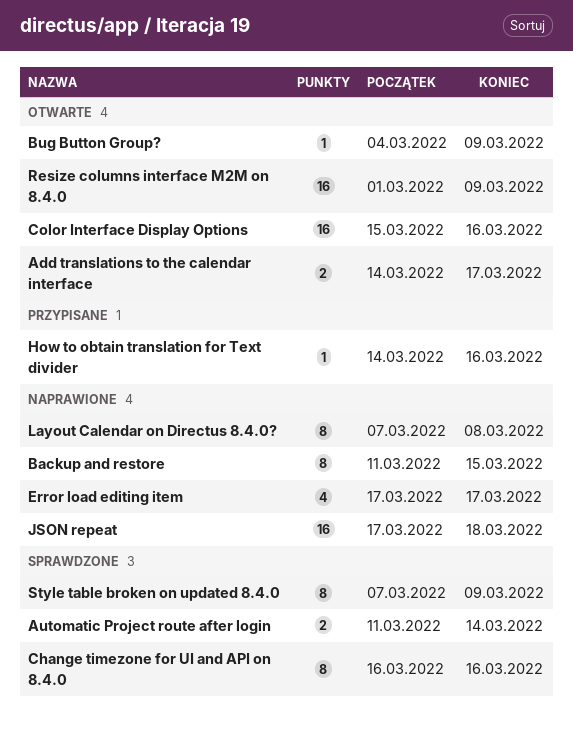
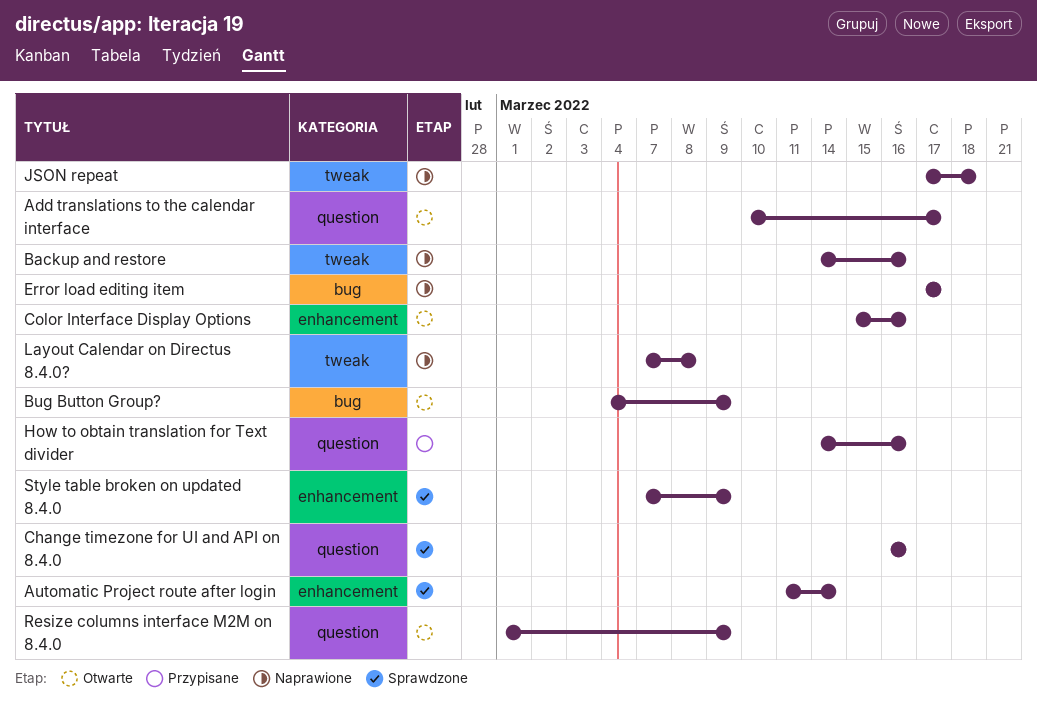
Add translations to the calendar interface, start: Mar 14 -> Mar 10
Backup and restore, start: Mar 11 -> Mar 14
Backup and restore, due: Mar 15 -> Mar 16

